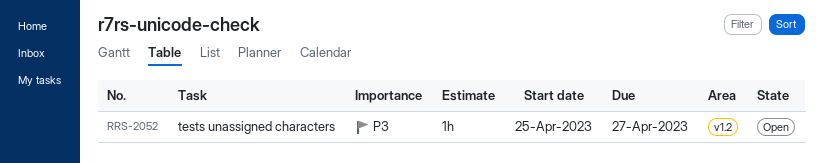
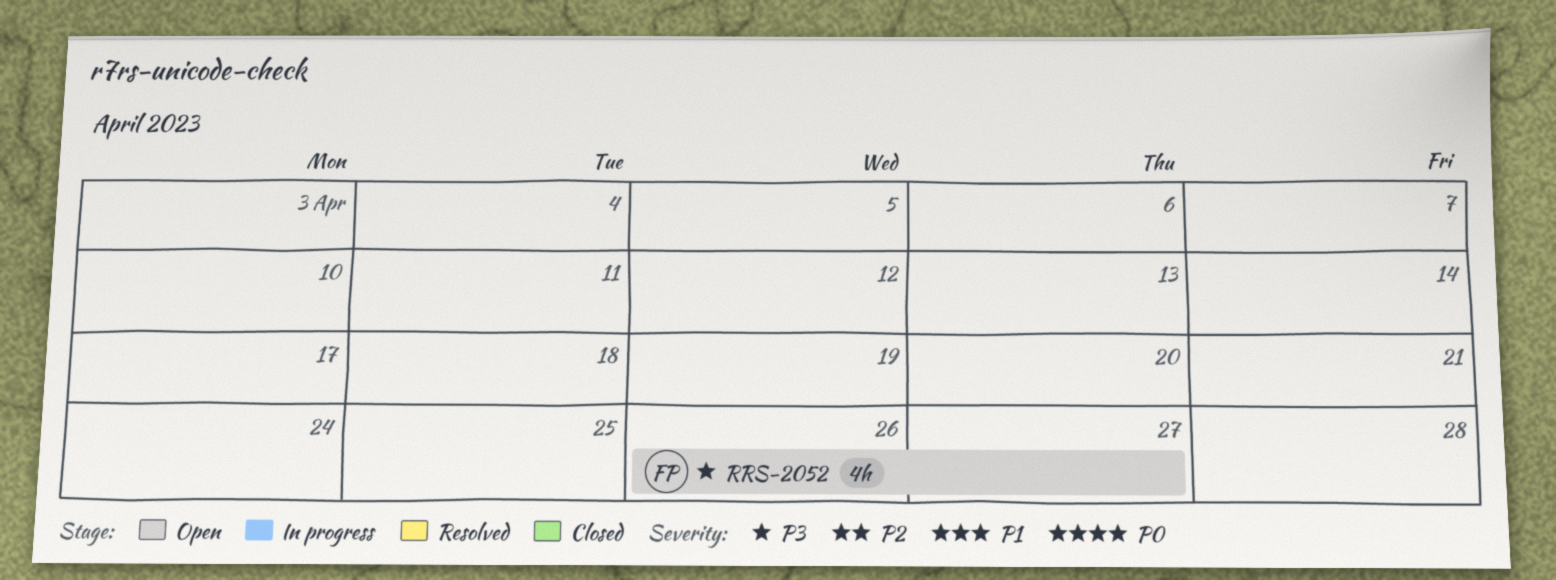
RRS-2052, estimate: 1h -> 4h
RRS-2052, start: Apr 25 -> Apr 26

